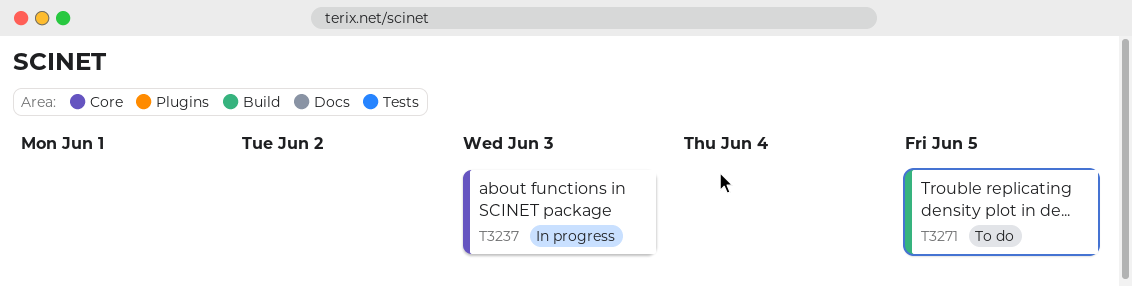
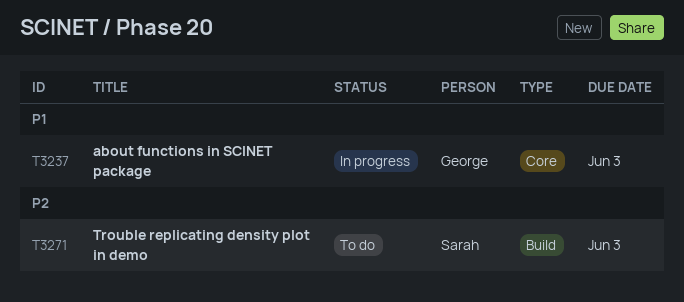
T3271, due: Jun 5 -> Jun 3

